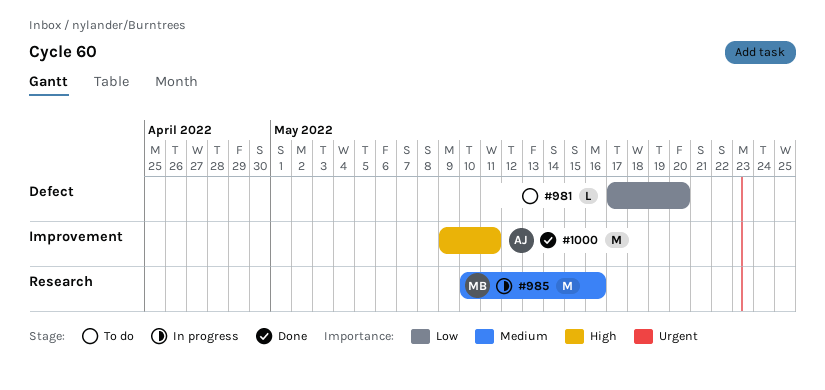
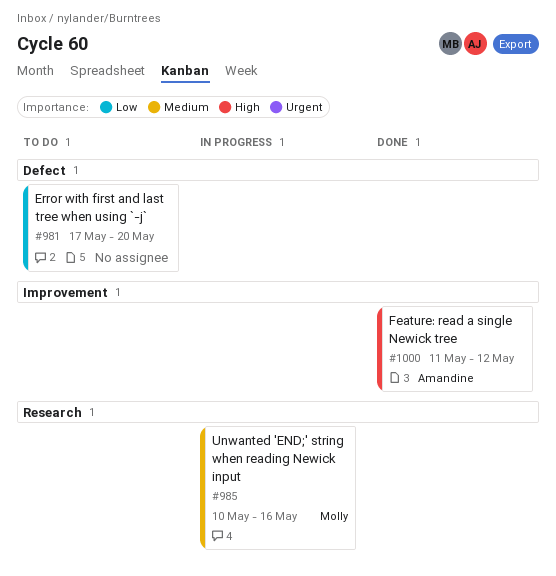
#1000, start: May 9 -> May 11
#1000, due: May 11 -> May 12

